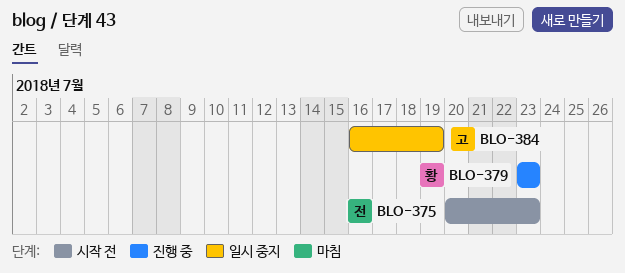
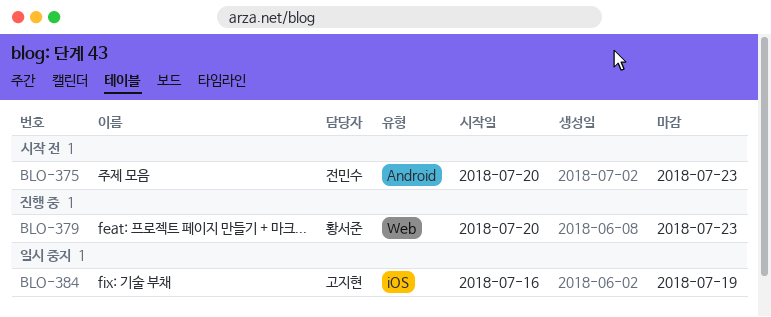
BLO-379, start: Jul 23 -> Jul 20

